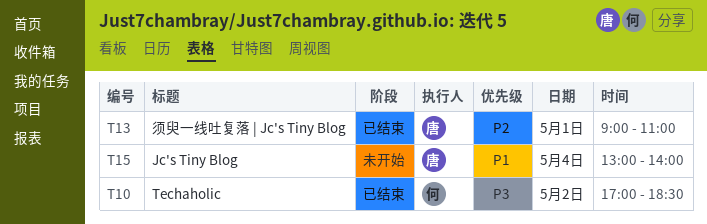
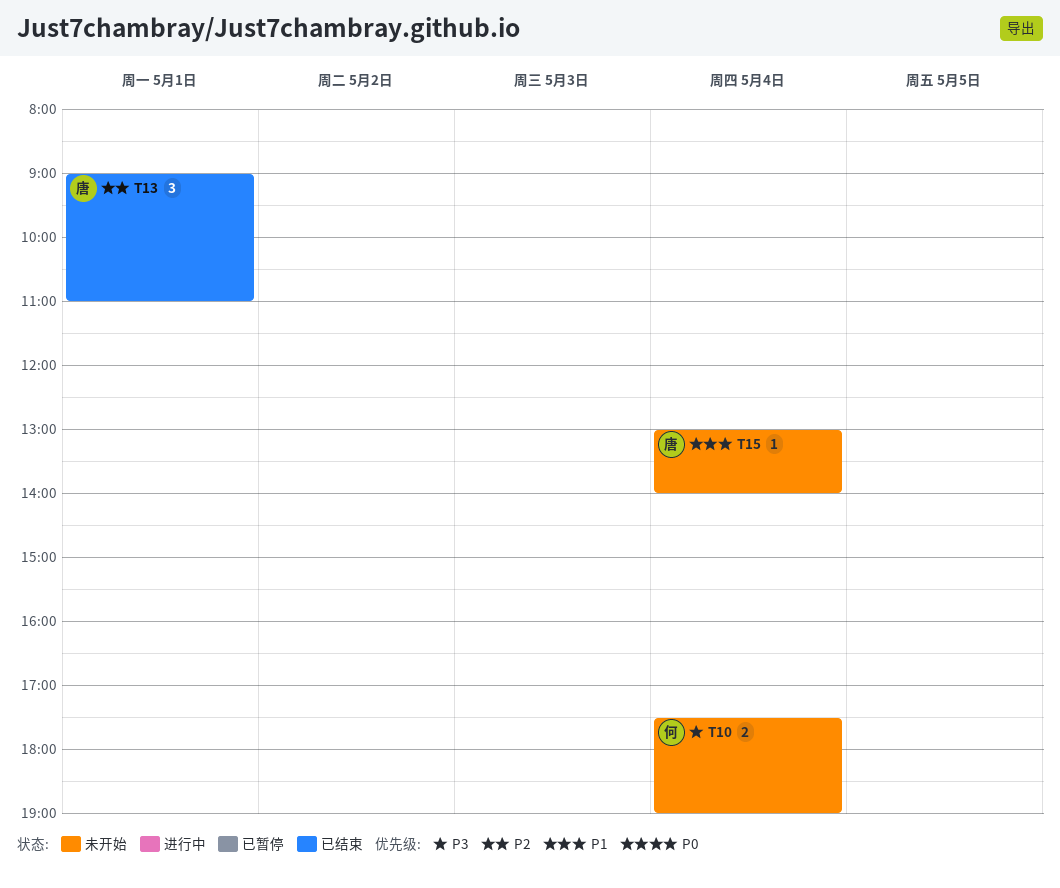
T10, status: 已结束 -> 未开始
T10, day: May 2 -> May 4
T10, begins: 17:00 -> 17:30
T10, ends: 18:30 -> 19:00

